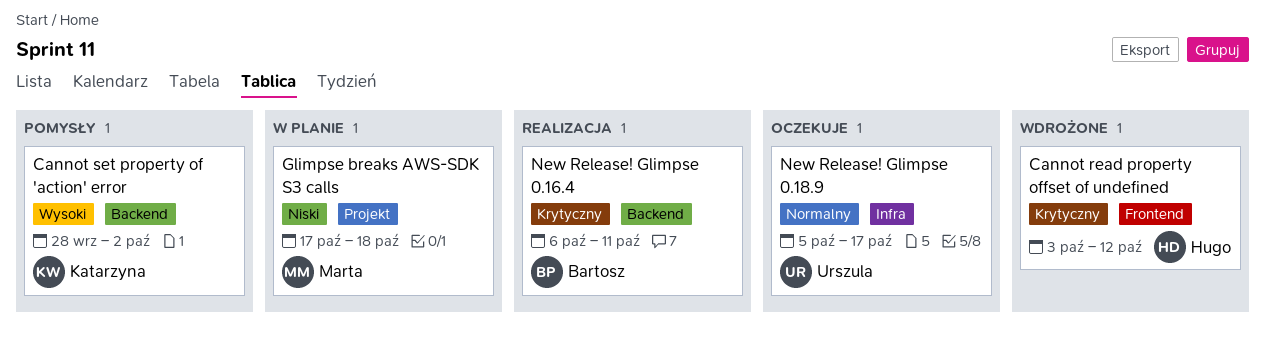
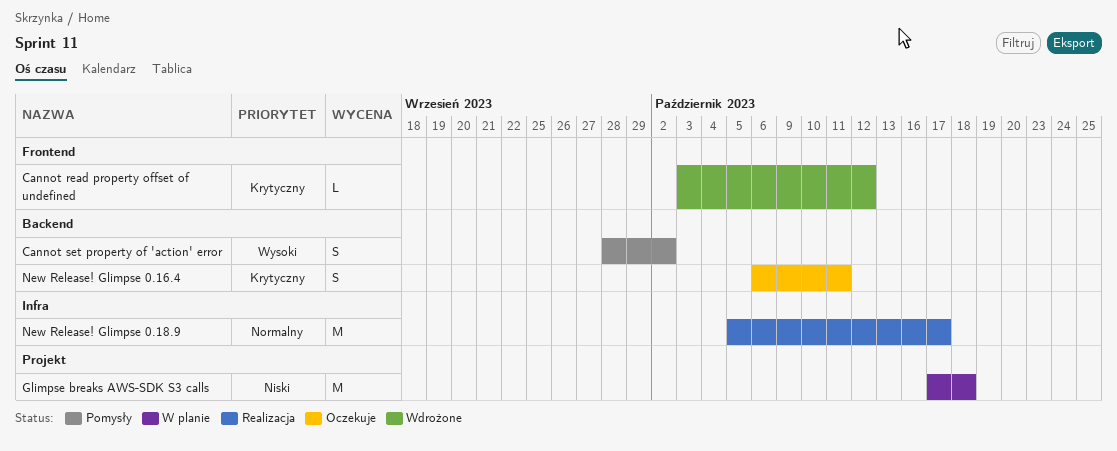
New Release! Glimpse 0.16.4, status: Realizacja -> Oczekuje
New Release! Glimpse 0.18.9, status: Oczekuje -> Realizacja

